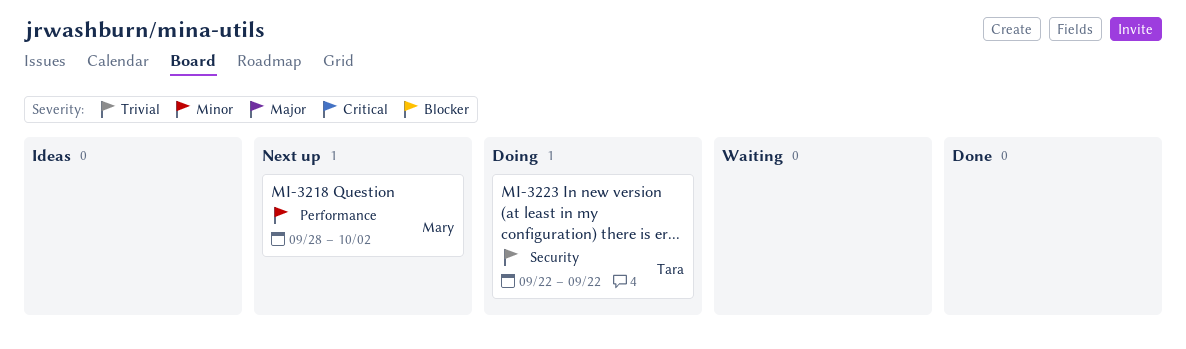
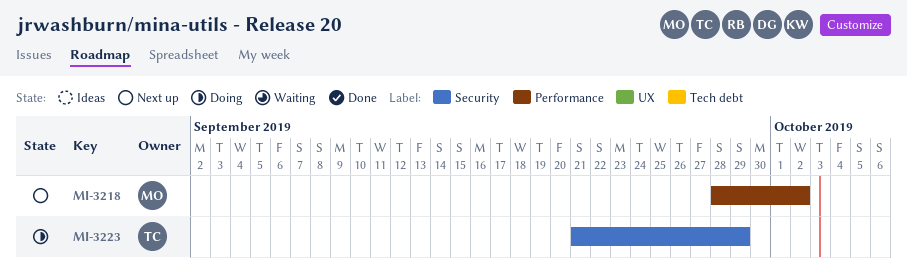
MI-3223, start: Sep 22 -> Sep 21
MI-3223, due: Sep 22 -> Sep 29

